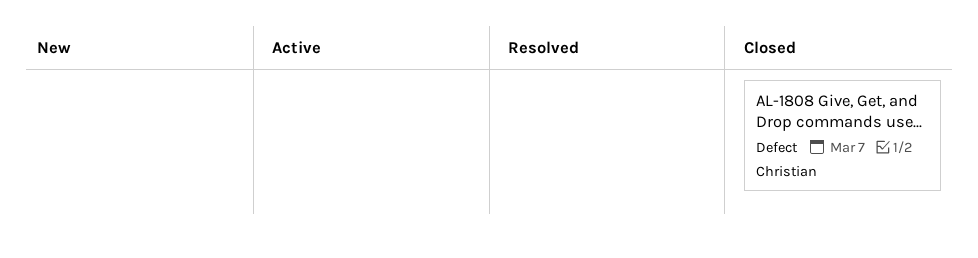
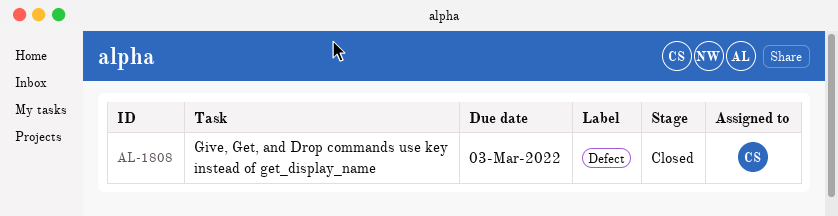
AL-1808, due: Mar 7 -> Mar 3

